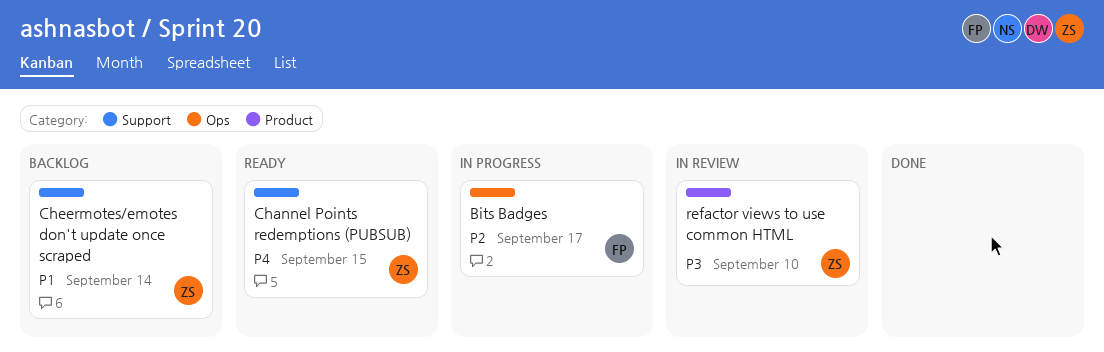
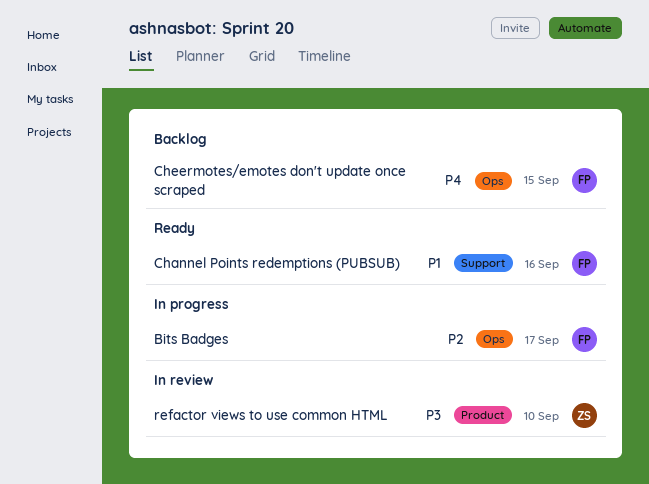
Channel Points redemptions (PUBSUB), owner: ZS -> FP
Channel Points redemptions (PUBSUB), priority: P4 -> P1
Channel Points redemptions (PUBSUB), due: Sep 15 -> Sep 16
Cheermotes/emotes don't update once scraped, owner: ZS -> FP
Cheermotes/emotes don't update once scraped, priority: P1 -> P4
Cheermotes/emotes don't update once scraped, label: Support -> Ops
Cheermotes/emotes don't update once scraped, due: Sep 14 -> Sep 15

